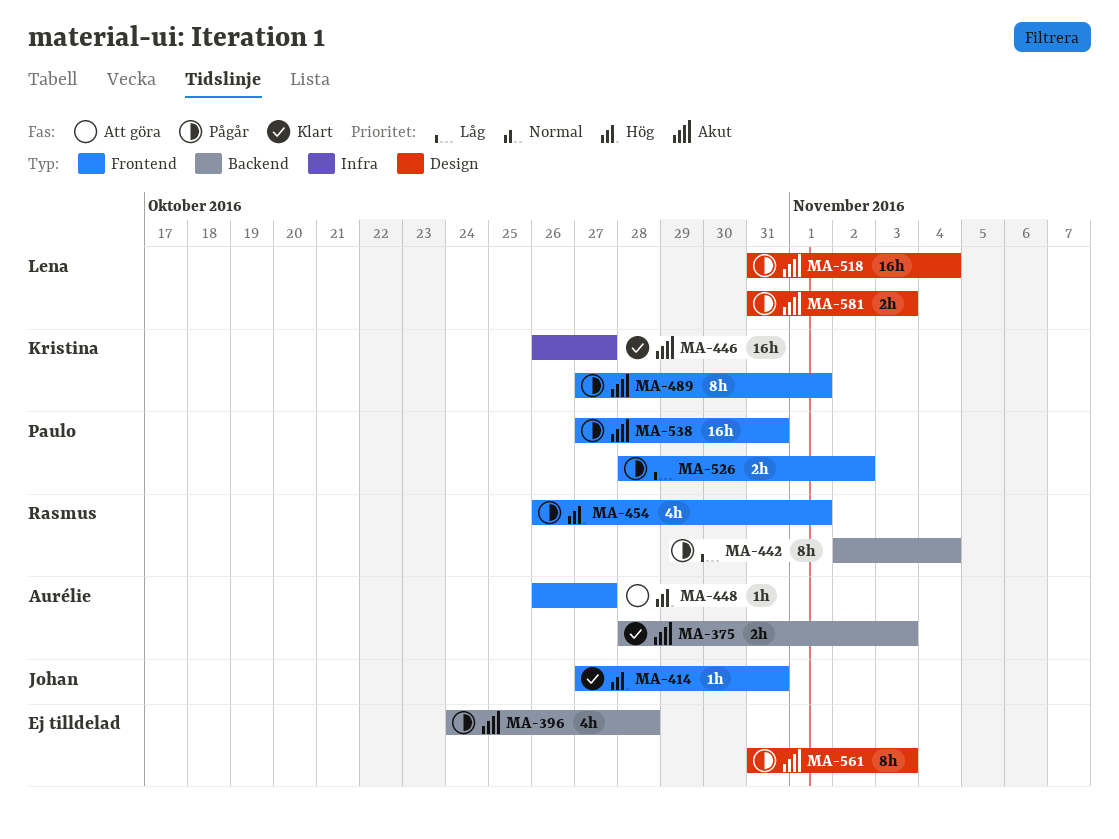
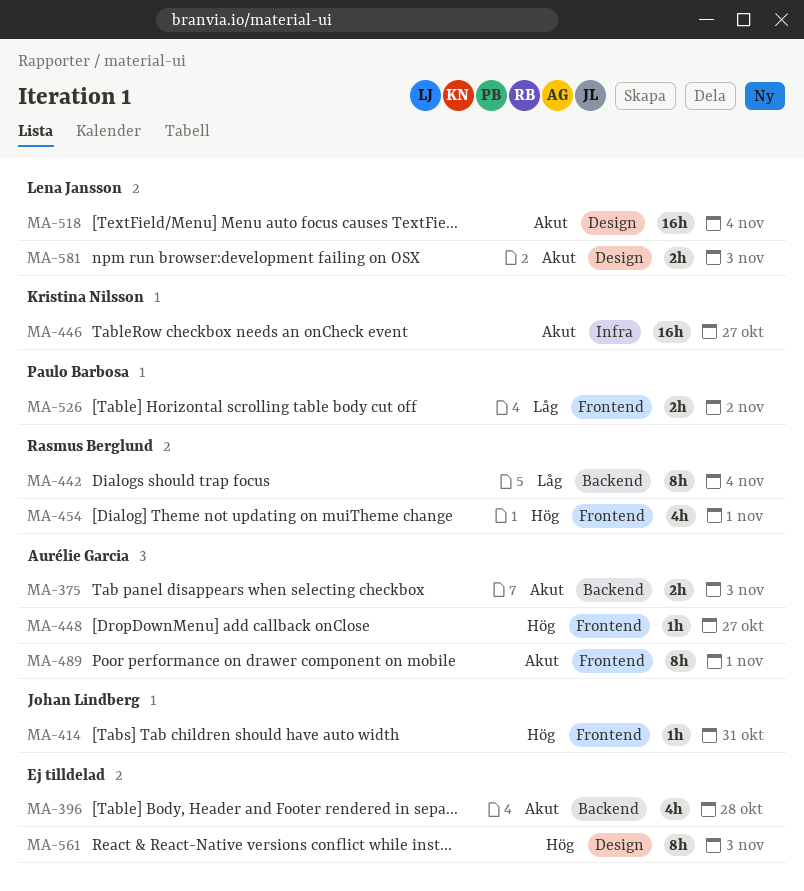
MA-489, owner: Kristina Nilsson -> Aurélie Garcia
MA-538: present -> none
MA-561, priority: Akut -> Hög

